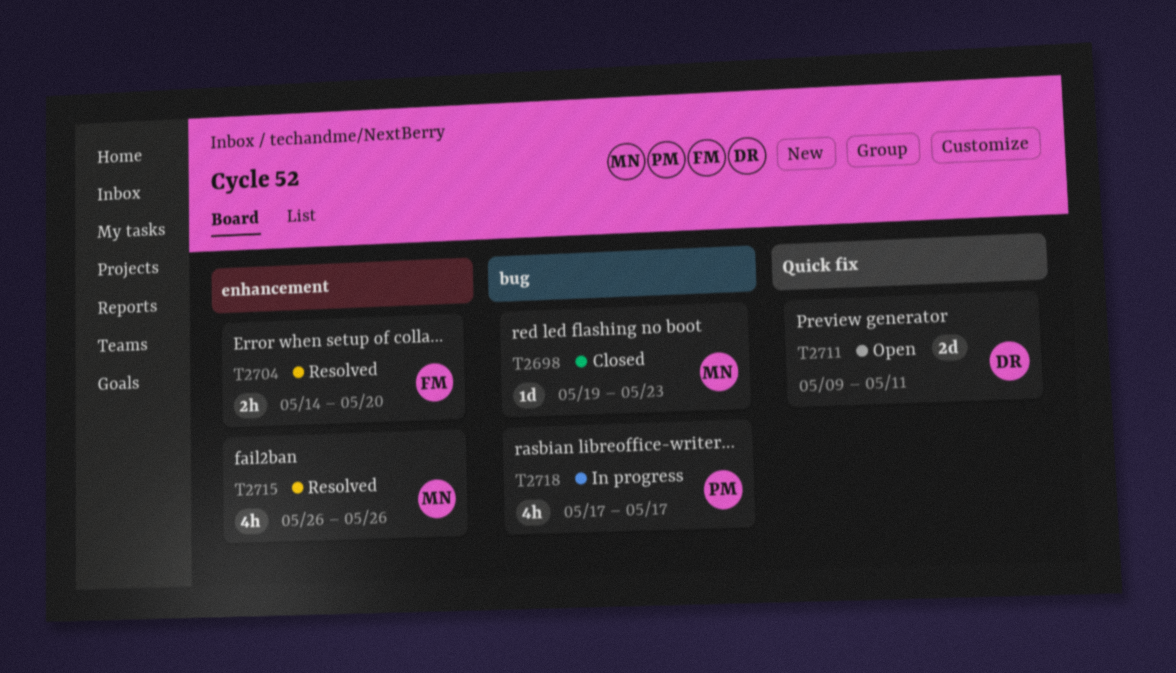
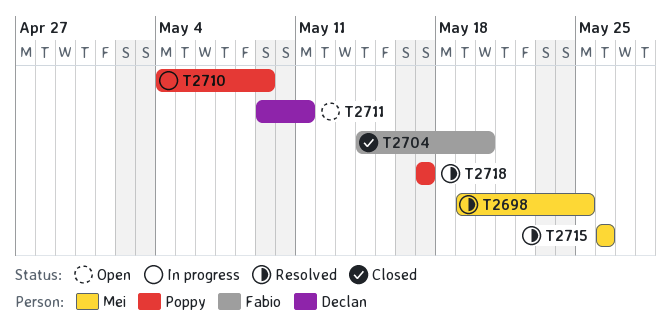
T2698, status: Closed -> Resolved
T2698, due: May 23 -> May 25
T2704, status: Resolved -> Closed
T2710: none -> present
T2718, status: In progress -> Resolved

